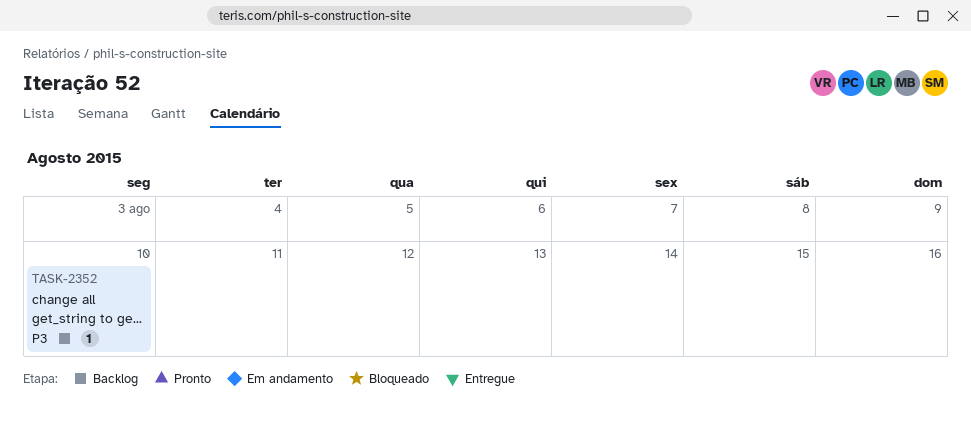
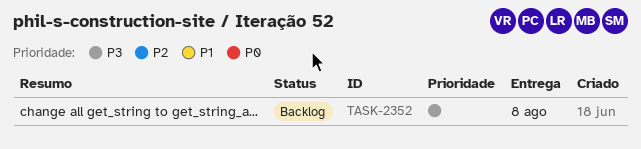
TASK-2352, due: Aug 10 -> Aug 8

